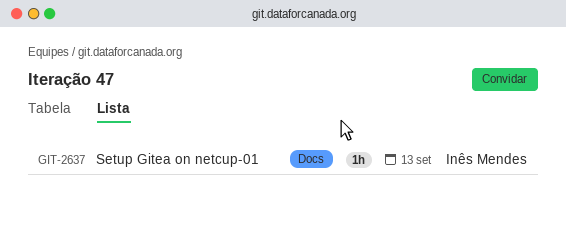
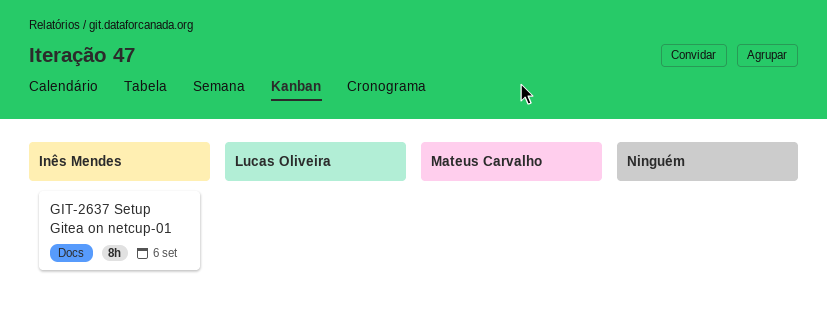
GIT-2637, estimate: 1h -> 8h
GIT-2637, due: Sep 13 -> Sep 6

